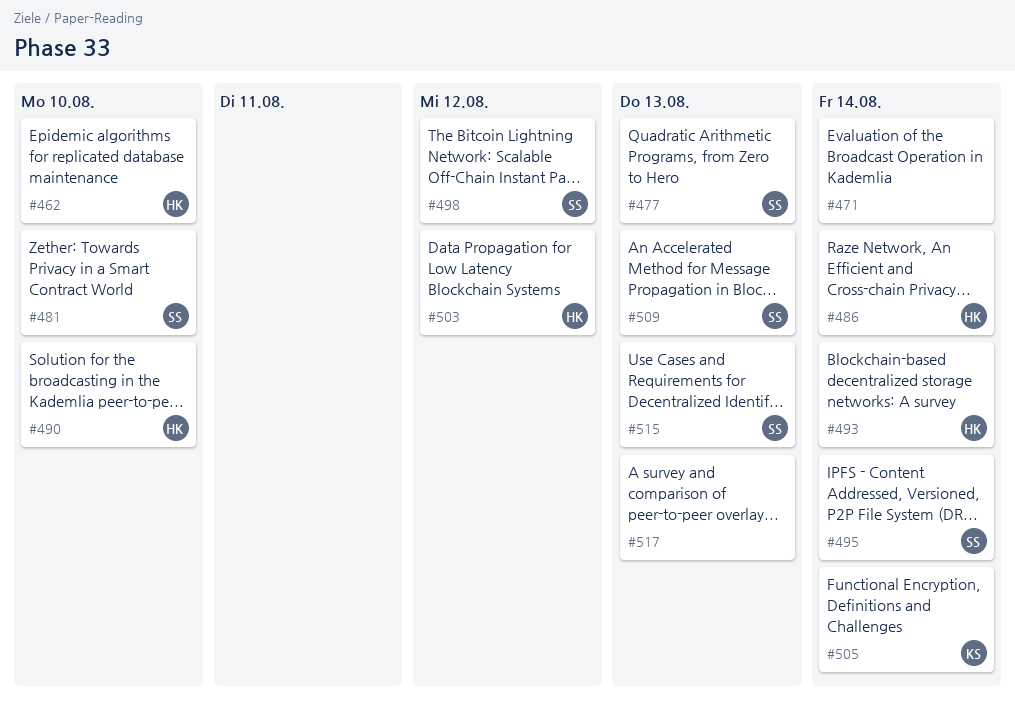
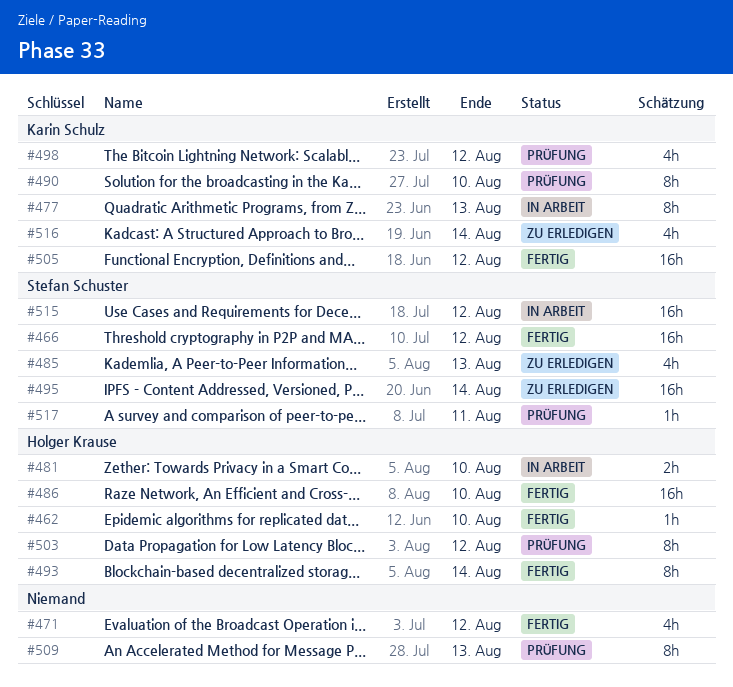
#466: none -> present
#471, due: Aug 14 -> Aug 12
#477, owner: Stefan Schuster -> Karin Schulz
#481, owner: Stefan Schuster -> Holger Krause
#485: none -> present
#486, due: Aug 14 -> Aug 10
#490, owner: Holger Krause -> Karin Schulz
#498, owner: Stefan Schuster -> Karin Schulz
#505, due: Aug 14 -> Aug 12
#509, owner: Stefan Schuster -> none
#515, due: Aug 13 -> Aug 12
#516: none -> present
#517, owner: none -> Stefan Schuster
#517, due: Aug 13 -> Aug 11

